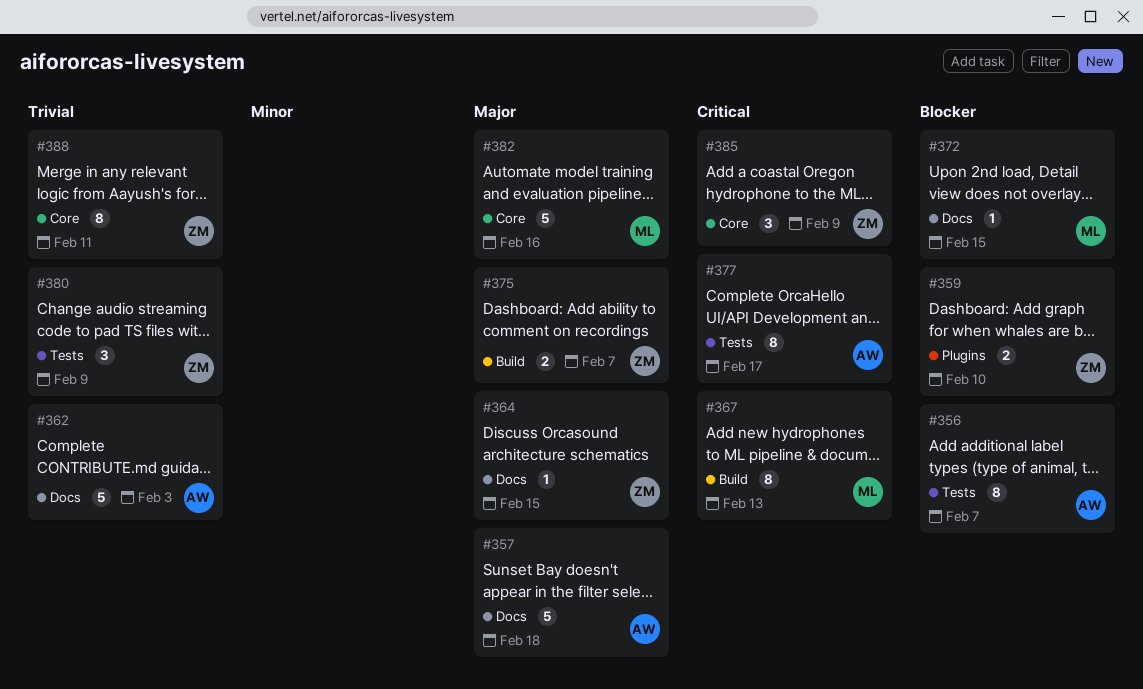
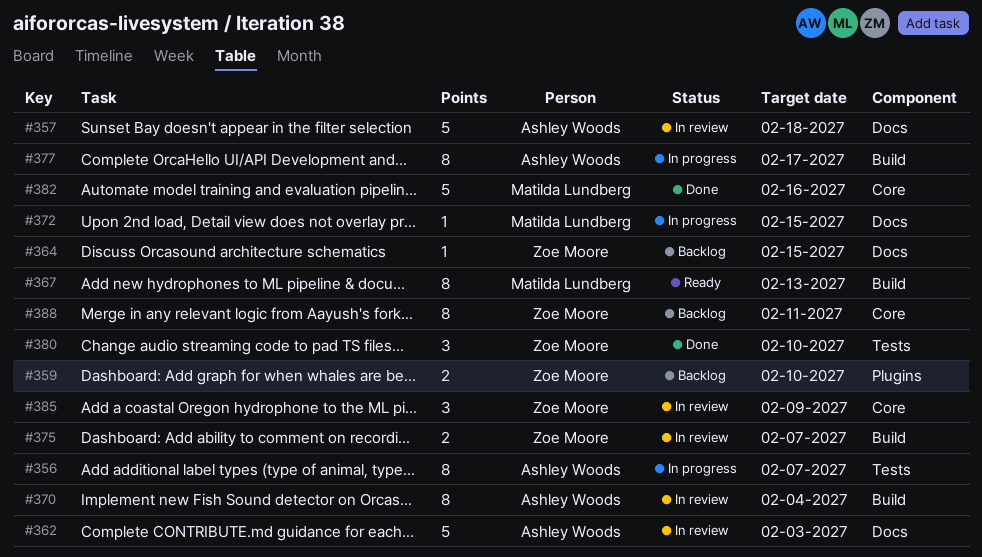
#370: none -> present
#377, label: Tests -> Build
#380, due: Feb 9 -> Feb 10

